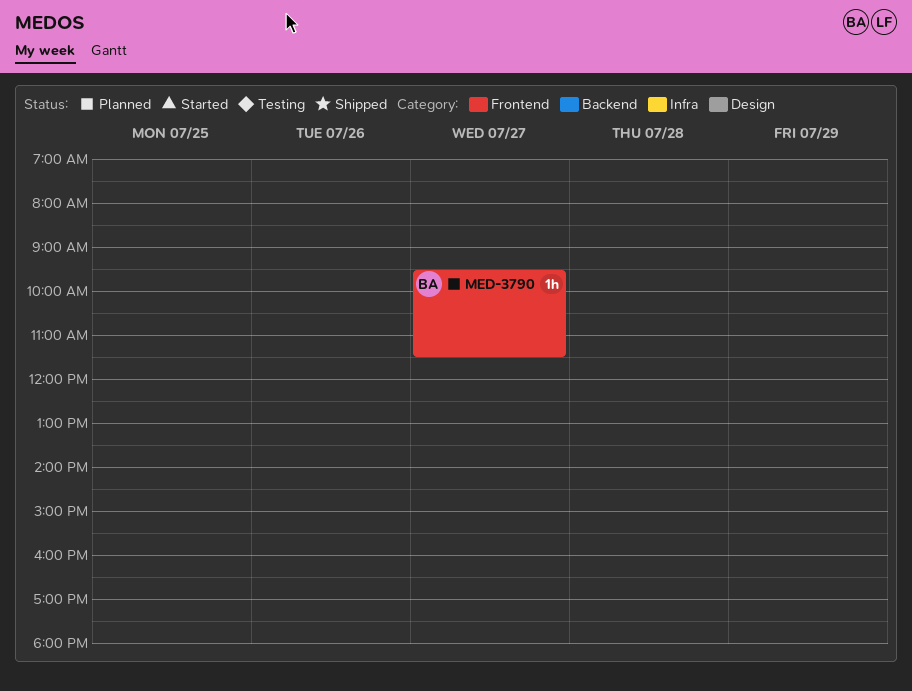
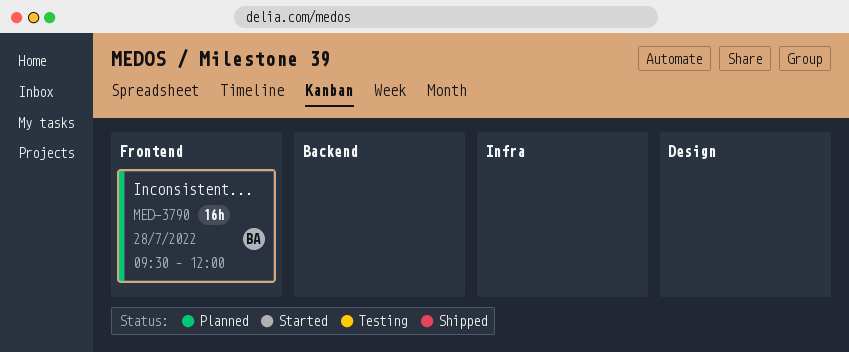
MED-3790, estimate: 1h -> 16h
MED-3790, day: Jul 27 -> Jul 28
MED-3790, ends: 11:30 -> 12:00

